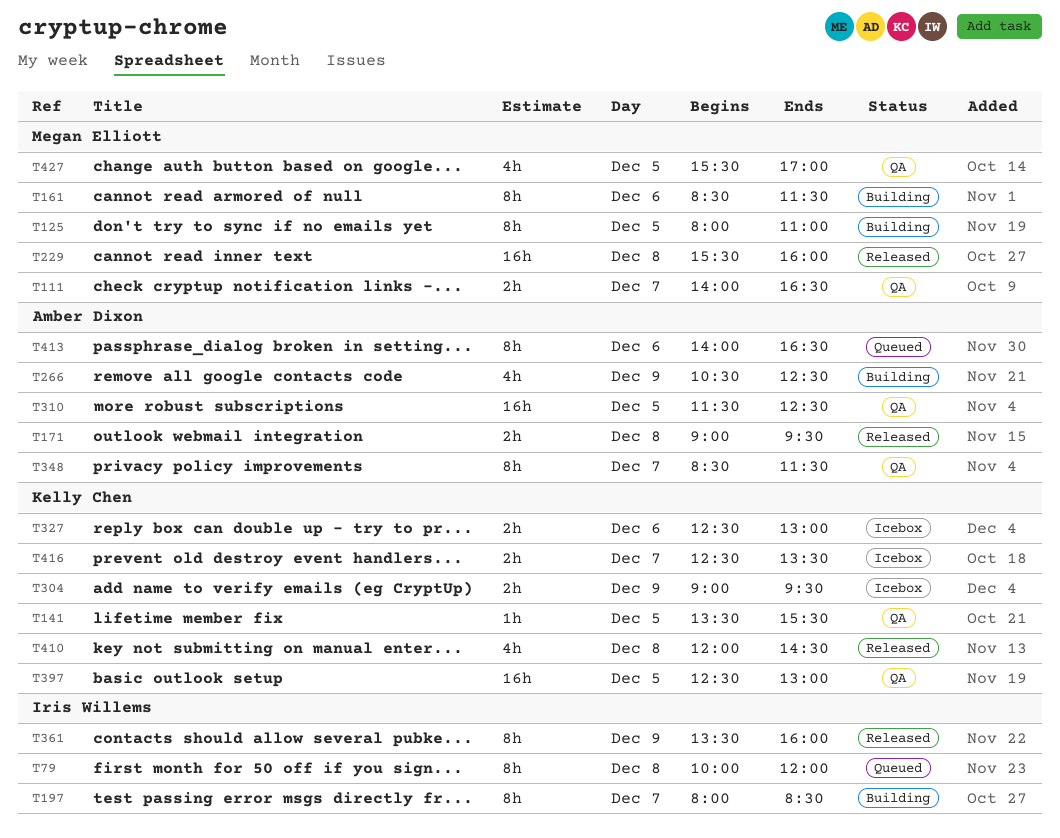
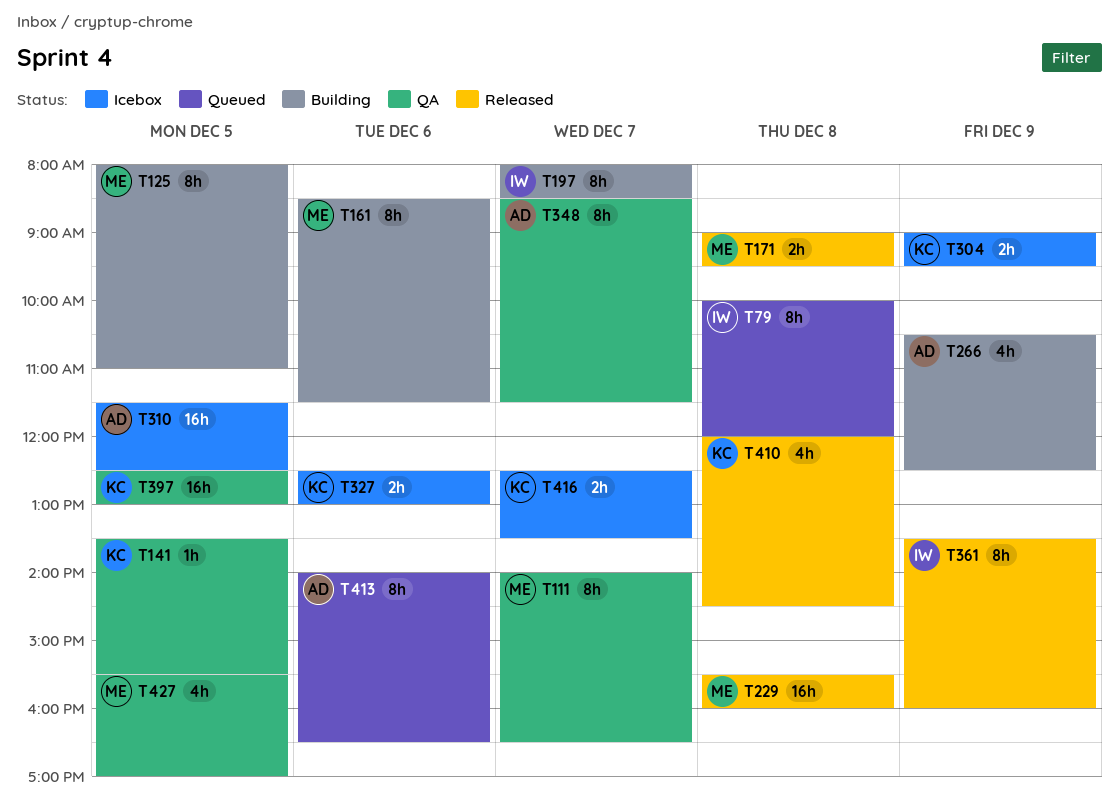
T111, estimate: 2h -> 8h
T171, owner: Amber Dixon -> Megan Elliott
T310, status: QA -> Icebox

